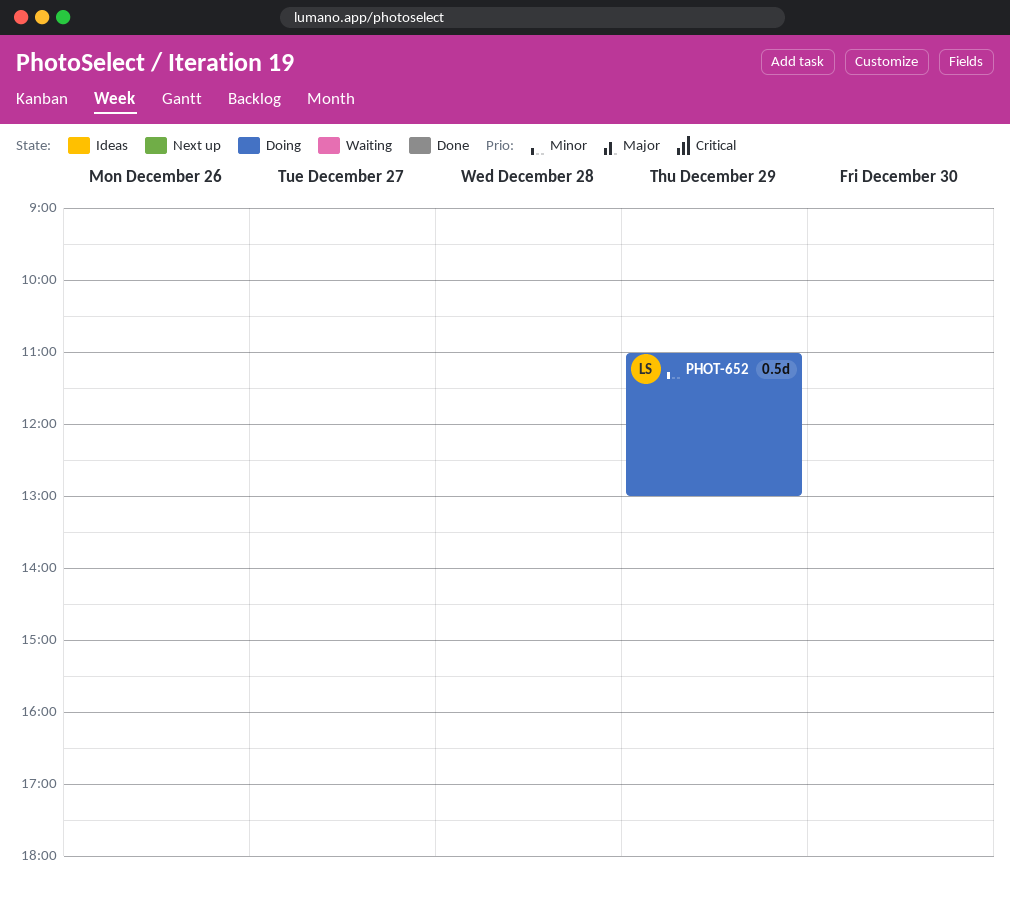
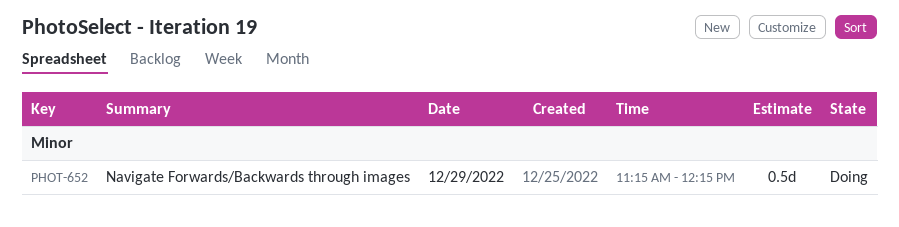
PHOT-652, begins: 11:00 -> 11:15
PHOT-652, ends: 13:00 -> 12:15

